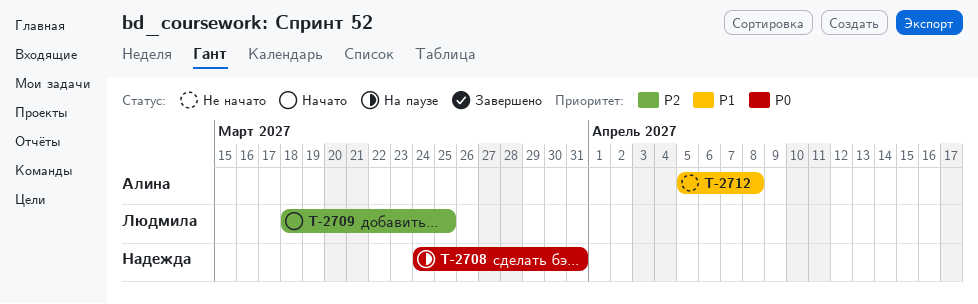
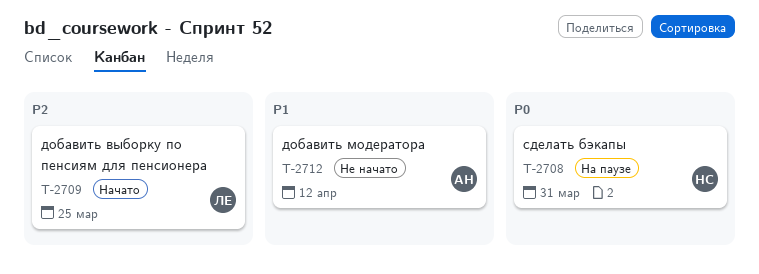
T-2712, due: Apr 8 -> Apr 12

